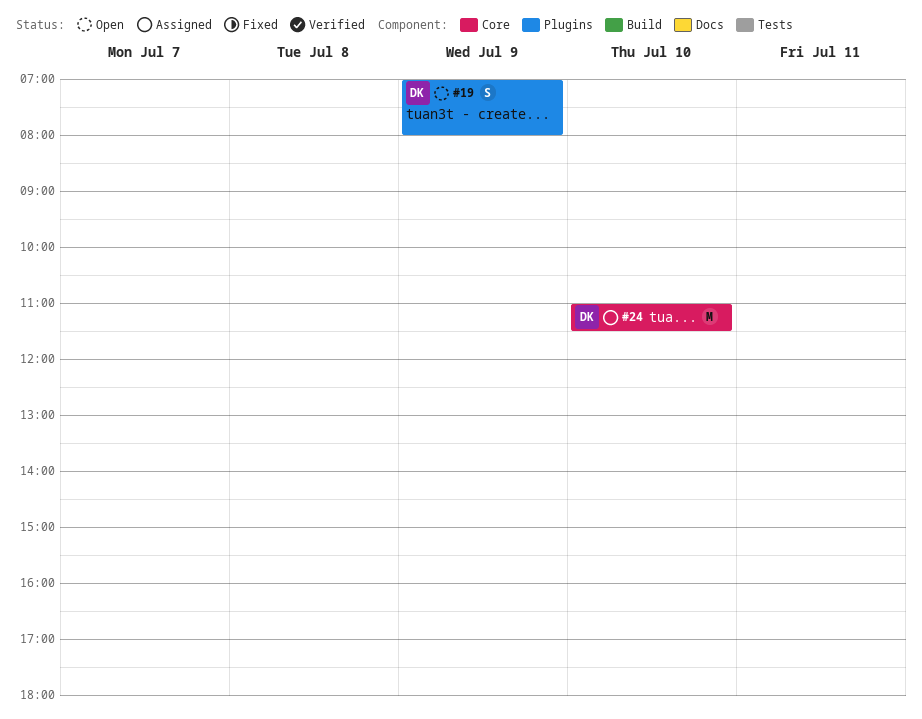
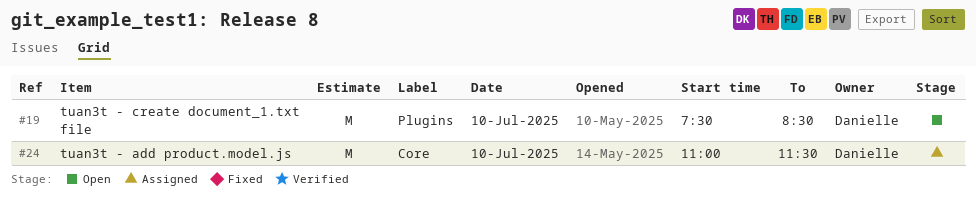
#19, estimate: S -> M
#19, day: Jul 9 -> Jul 10
#19, begins: 07:00 -> 07:30
#19, ends: 08:00 -> 08:30

